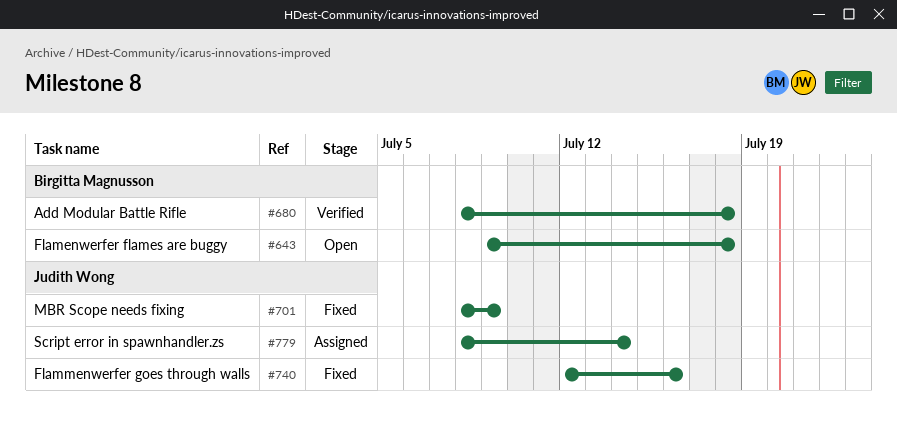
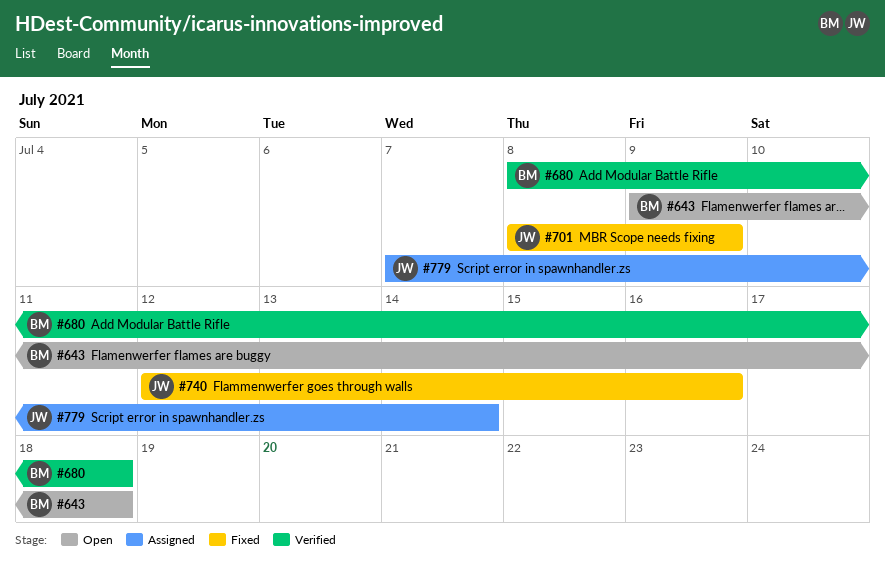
#779, start: Jul 8 -> Jul 7

